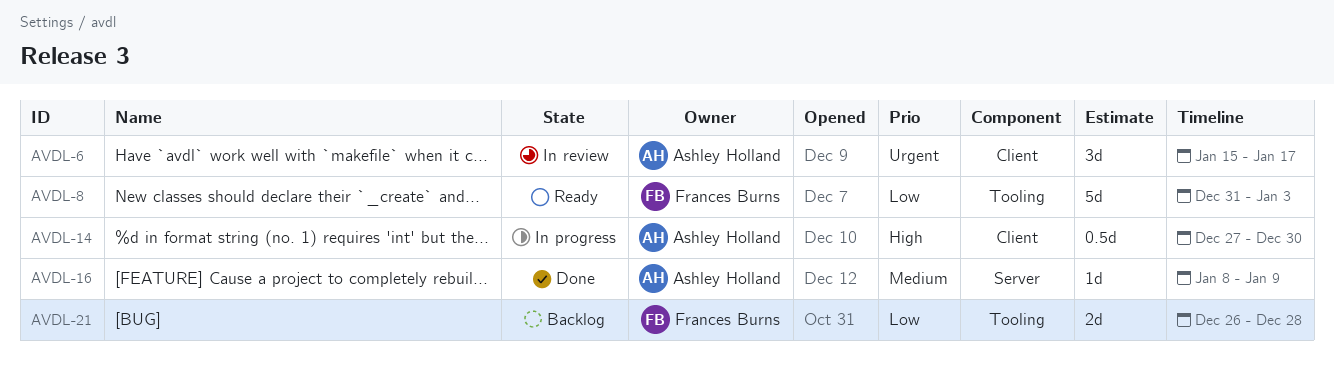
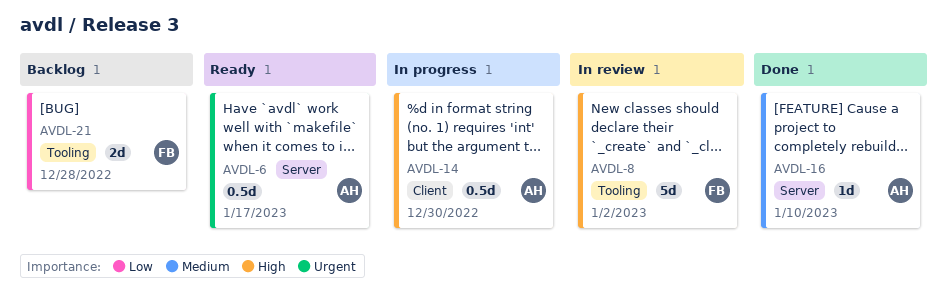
AVDL-6, status: In review -> Ready
AVDL-6, label: Client -> Server
AVDL-6, estimate: 3d -> 0.5d
AVDL-8, status: Ready -> In review
AVDL-8, priority: Low -> High
AVDL-8, due: Jan 3 -> Jan 2
AVDL-16, due: Jan 9 -> Jan 10

